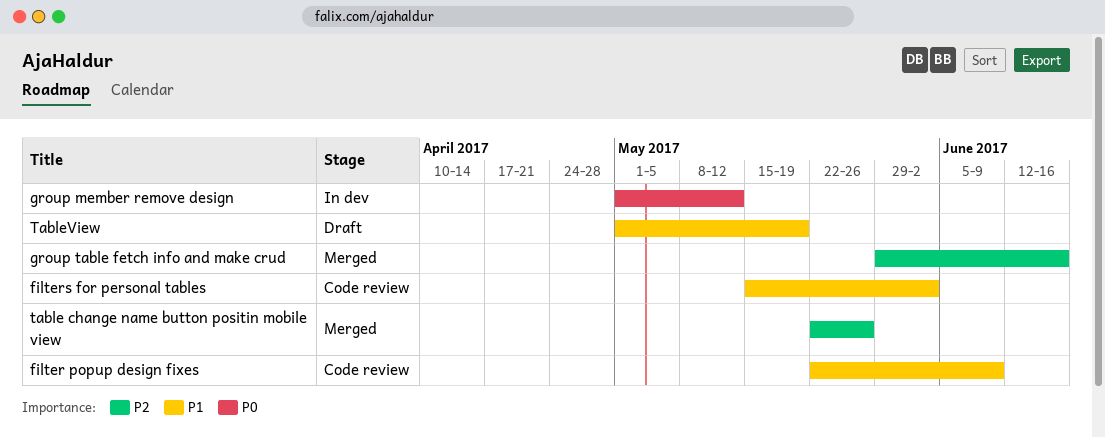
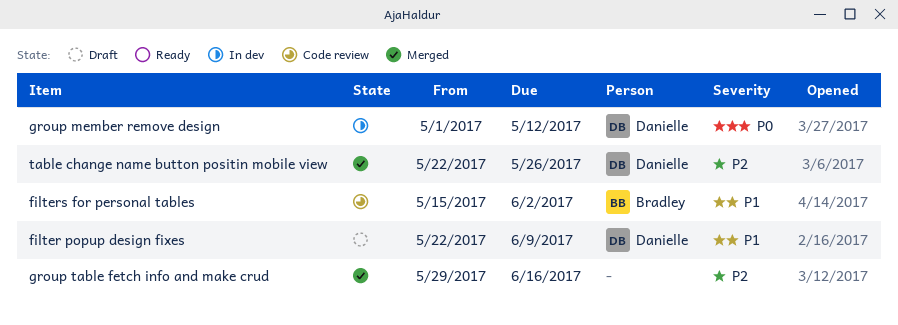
filter popup design fixes, status: Code review -> Draft
TableView: present -> none

